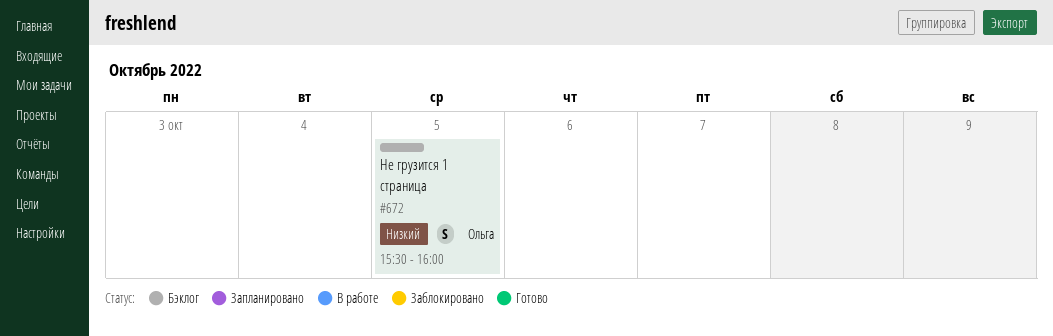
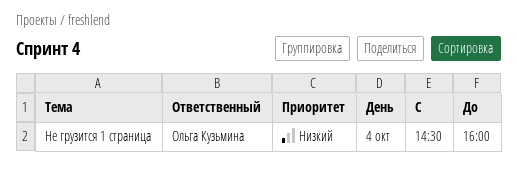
Не грузится 1 страница, day: Oct 5 -> Oct 4
Не грузится 1 страница, begins: 15:30 -> 14:30

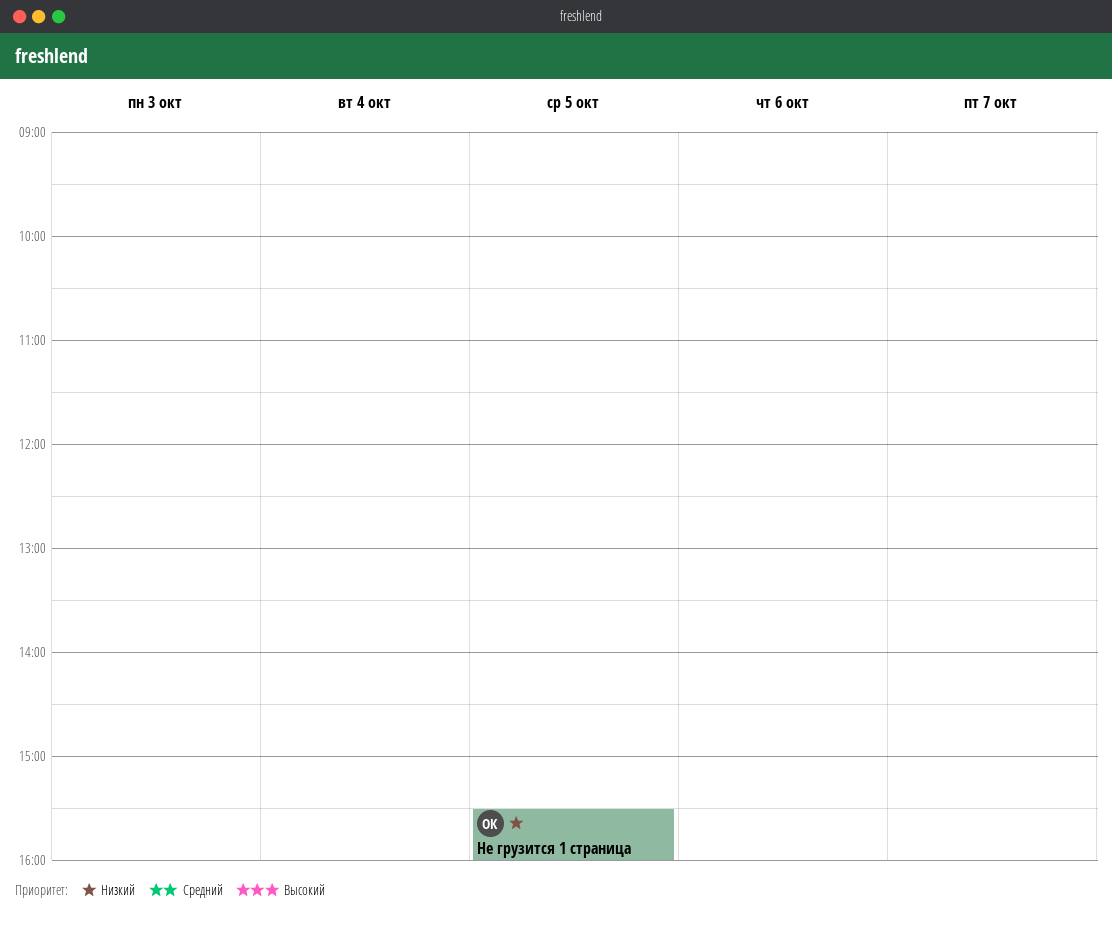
Не грузится 1 страница, day: Oct 4 -> Oct 5
Не грузится 1 страница, begins: 14:30 -> 15:30

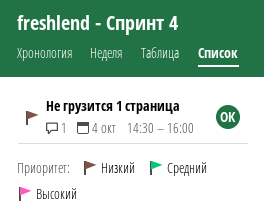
Не грузится 1 страница, day: Oct 5 -> Oct 4
Не грузится 1 страница, begins: 15:30 -> 14:30

